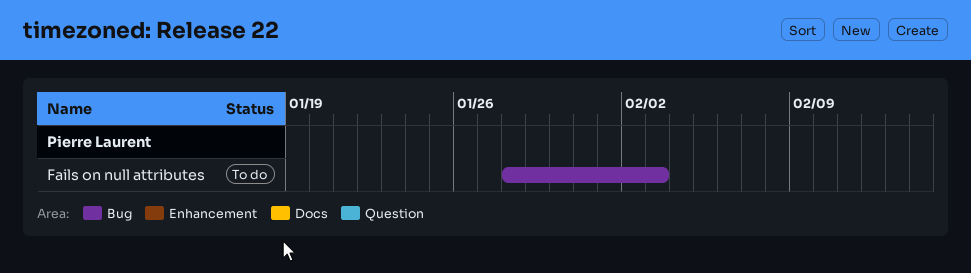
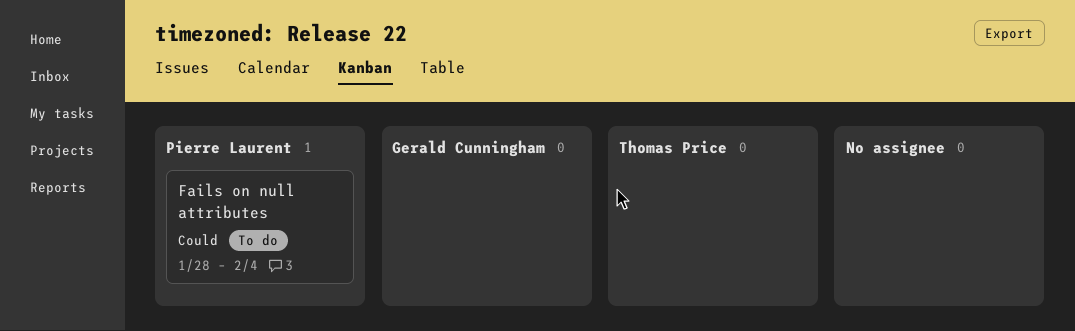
Fails on null attributes, due: Feb 3 -> Feb 4

